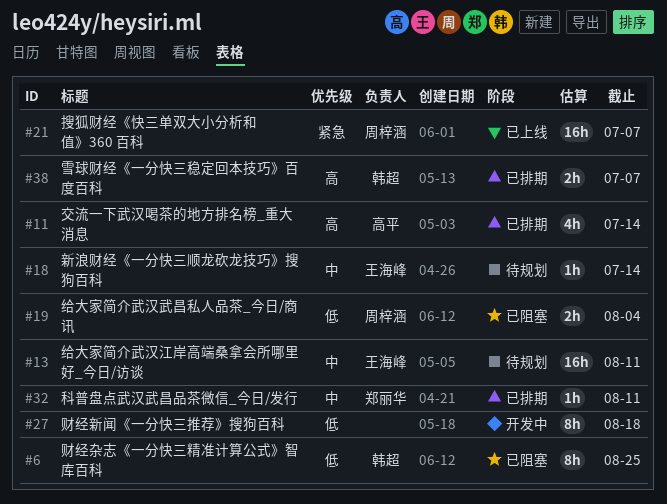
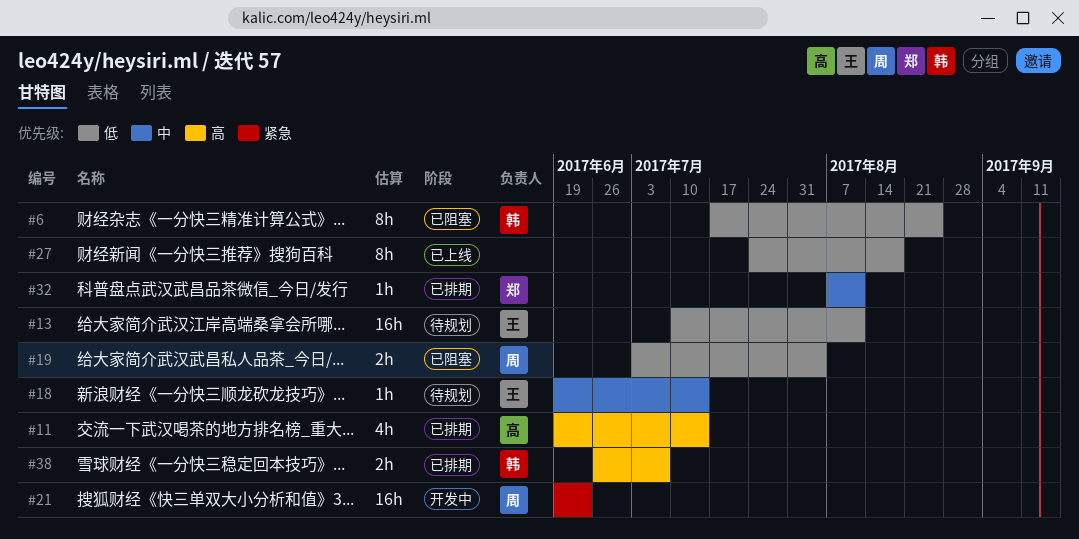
#13, priority: 中 -> 低
#21, status: 已上线 -> 开发中
#21, due: Jul 7 -> Jun 23
#27, status: 开发中 -> 已上线

